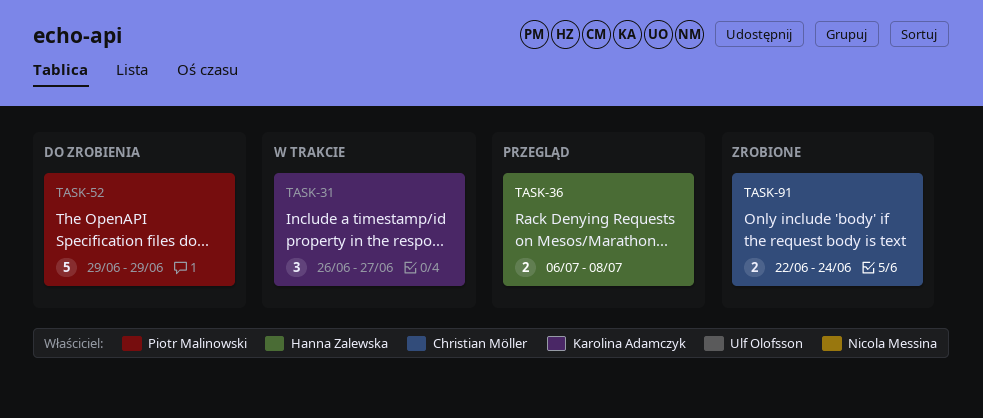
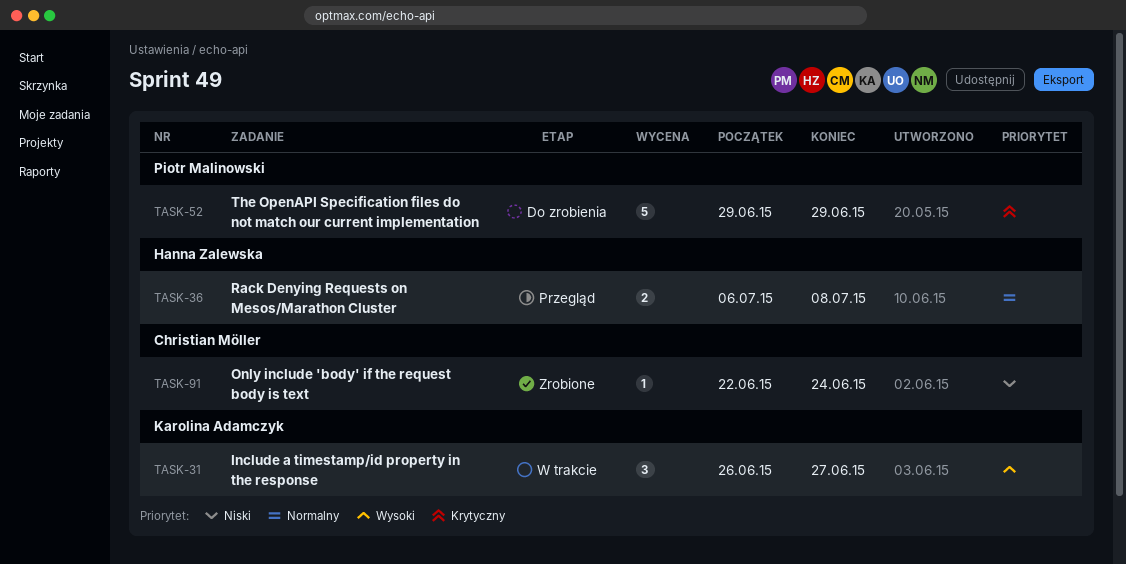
TASK-91, estimate: 2 -> 1

